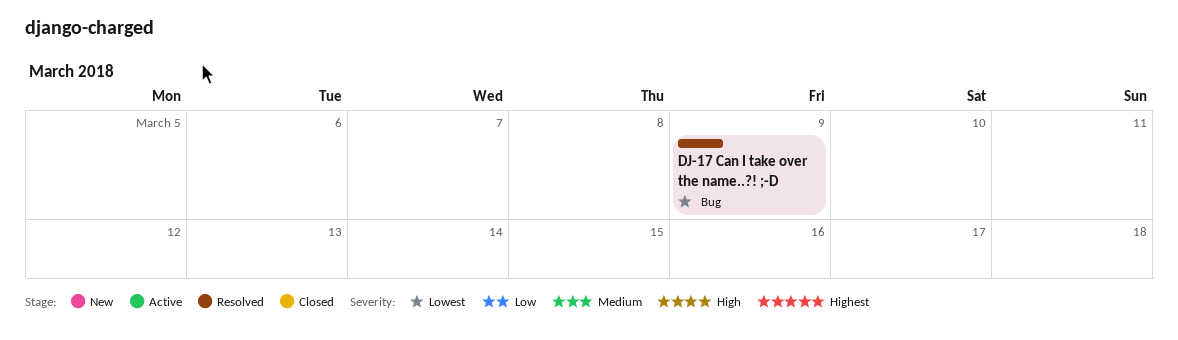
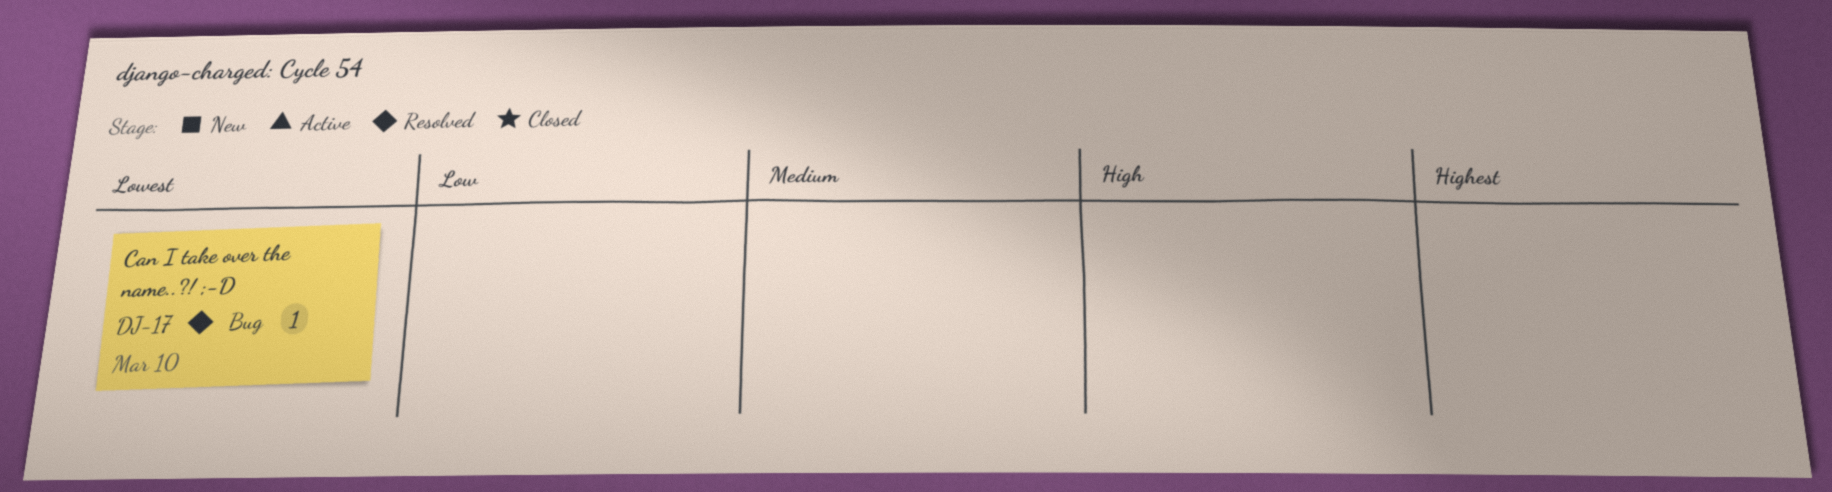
DJ-17, due: Mar 9 -> Mar 10

